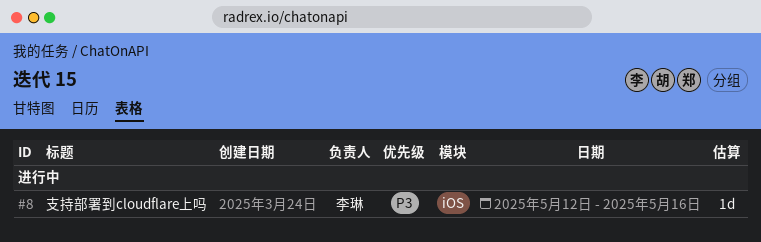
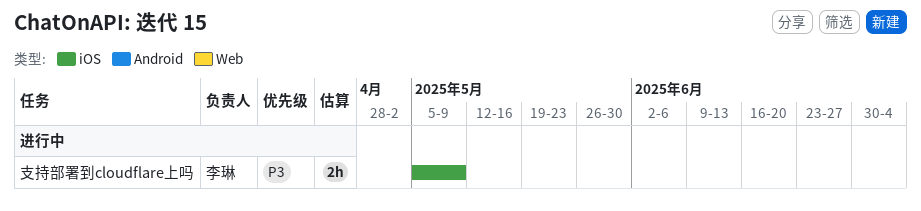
支持部署到cloudflare上吗, estimate: 1d -> 2h
支持部署到cloudflare上吗, start: May 12 -> May 5
支持部署到cloudflare上吗, due: May 16 -> May 9

